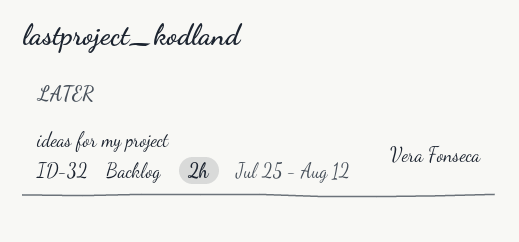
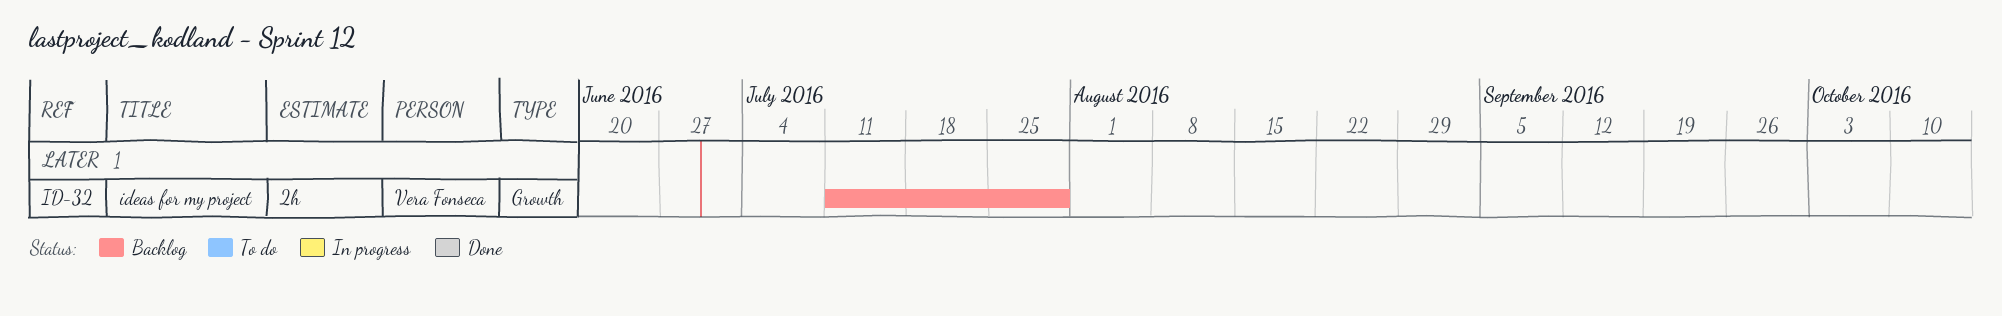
ID-32, start: Jul 25 -> Jul 11
ID-32, due: Aug 12 -> Jul 29

